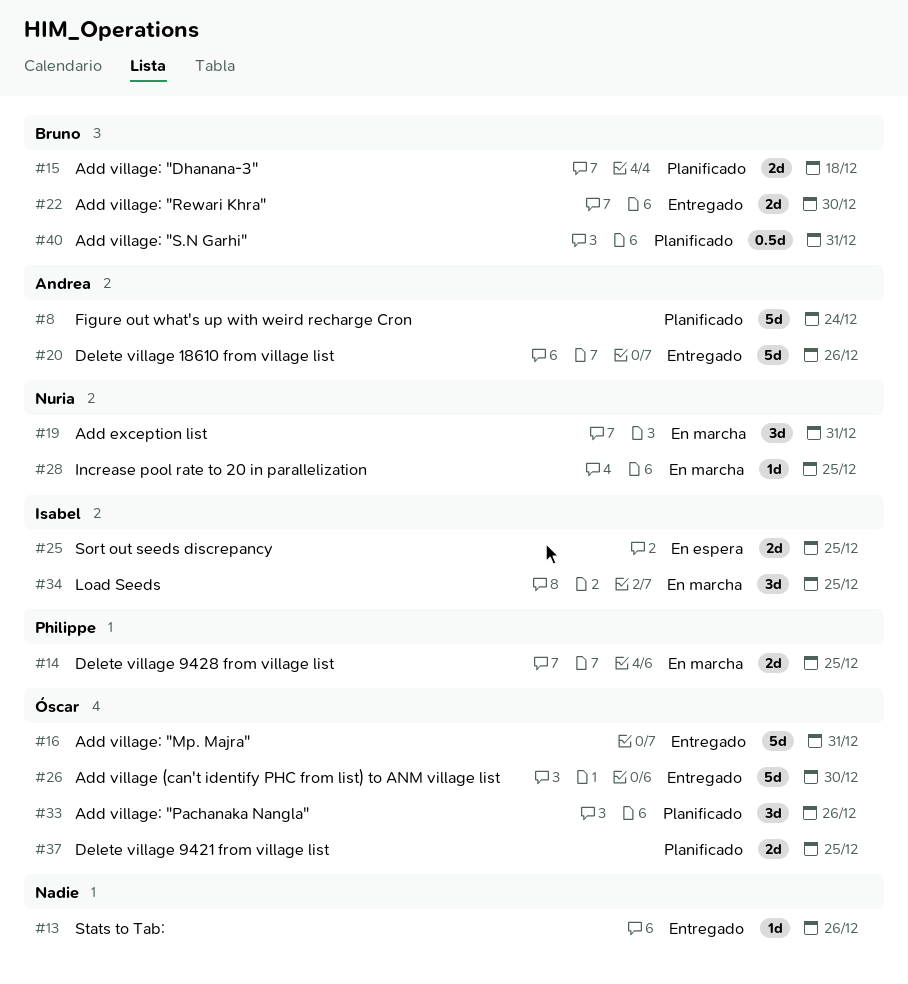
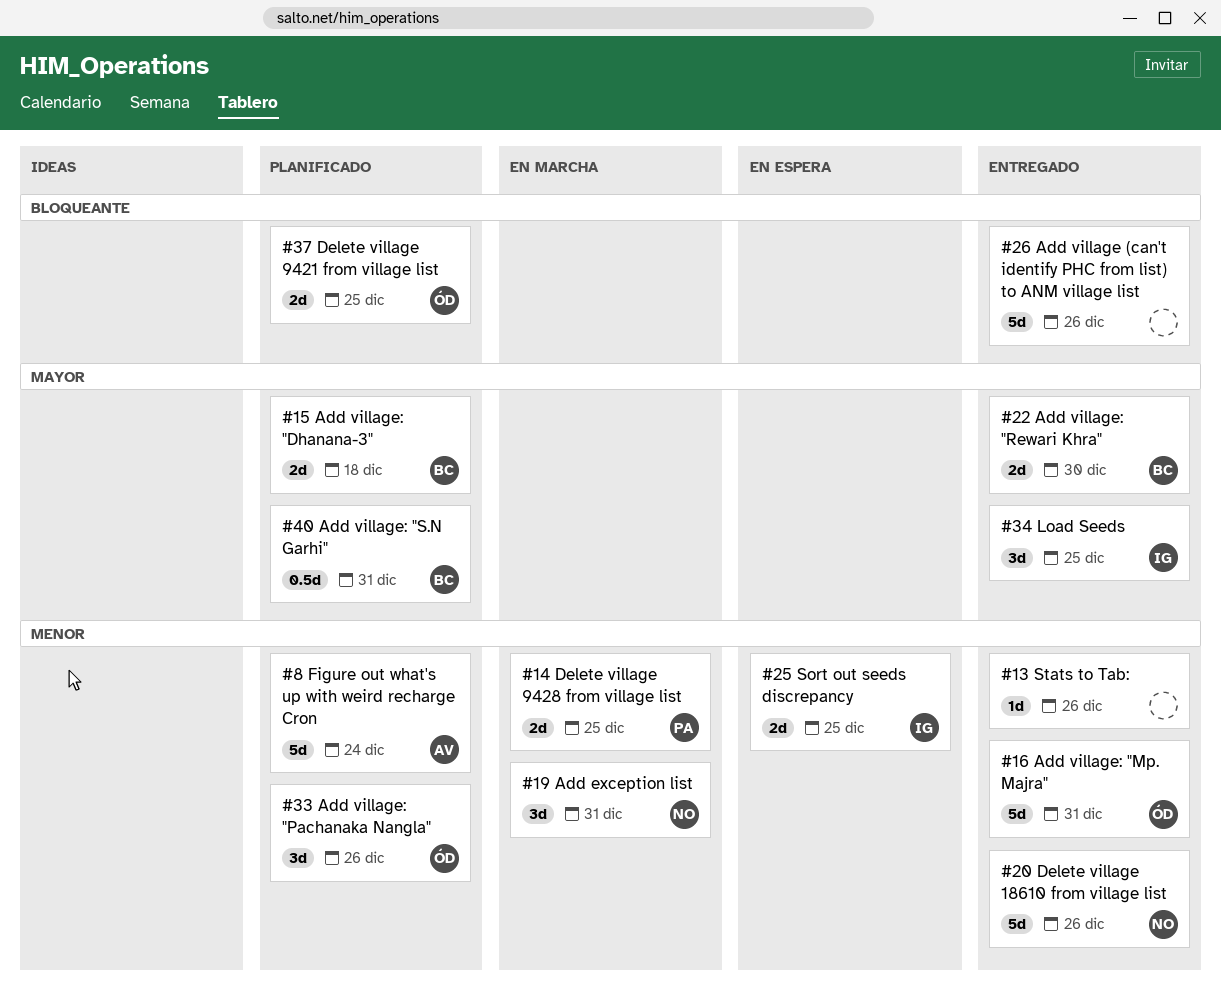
#20, owner: Andrea -> Nuria
#26, owner: Óscar -> none
#26, due: Dec 30 -> Dec 26
#28: present -> none
#34, status: En marcha -> Entregado

